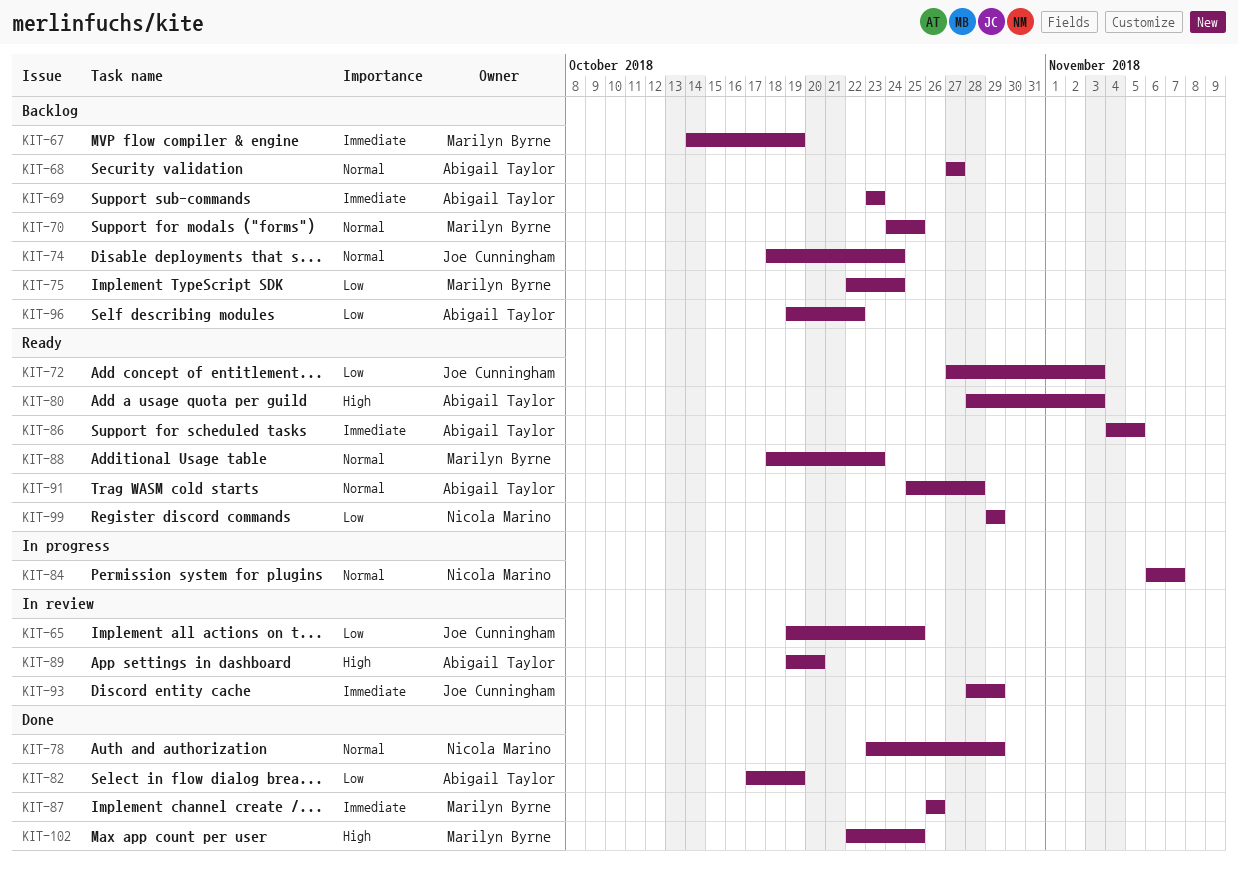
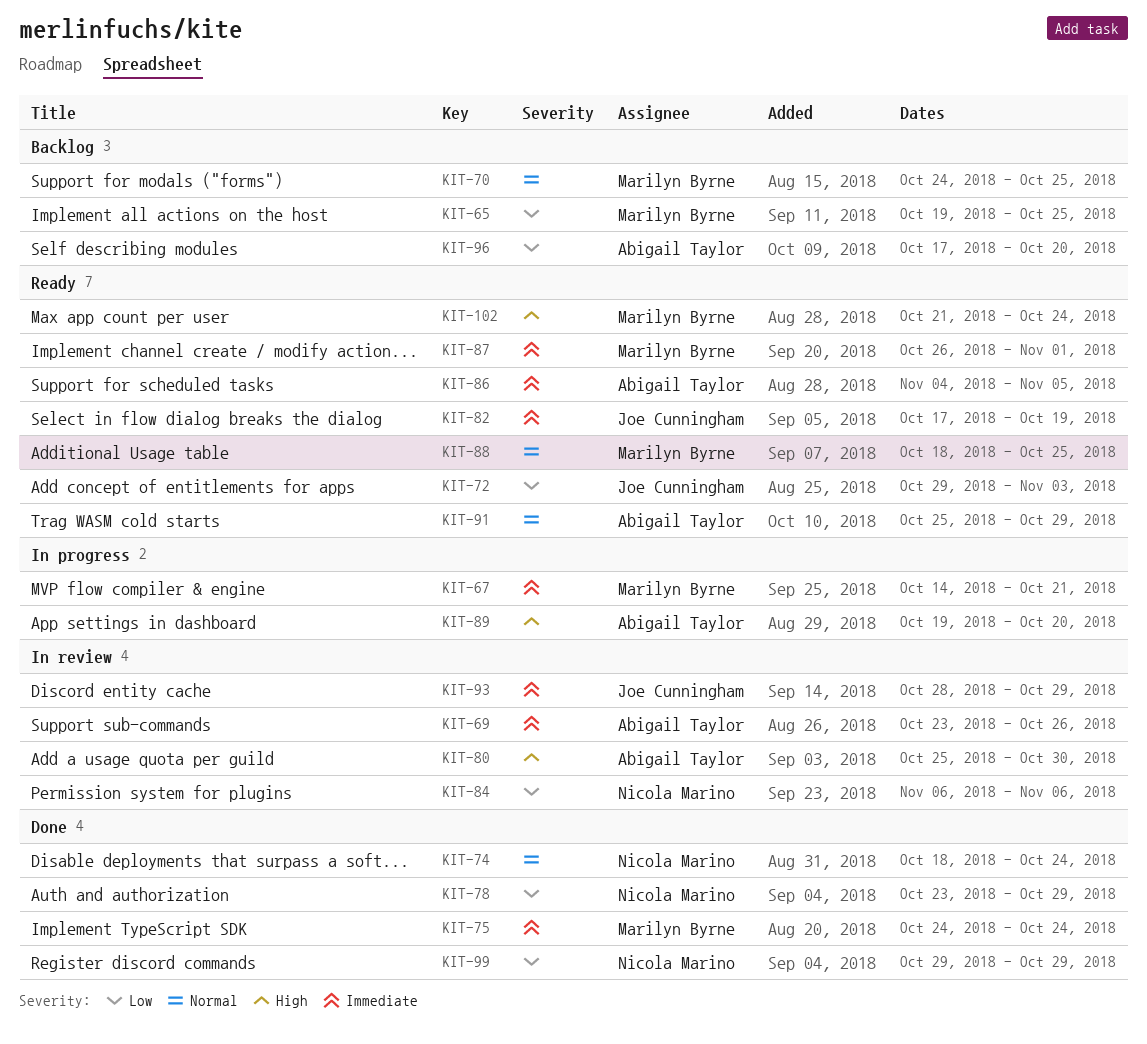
KIT-65, status: In review -> Backlog
KIT-65, owner: Joe Cunningham -> Marilyn Byrne
KIT-67, status: Backlog -> In progress
KIT-67, due: Oct 19 -> Oct 21
KIT-68: present -> none
KIT-69, status: Backlog -> In review
KIT-69, due: Oct 23 -> Oct 26
KIT-72, start: Oct 27 -> Oct 29
KIT-74, status: Backlog -> Done
KIT-74, owner: Joe Cunningham -> Nicola Marino
KIT-75, status: Backlog -> Done
KIT-75, priority: Low -> Immediate
KIT-75, start: Oct 22 -> Oct 24
KIT-78, priority: Normal -> Low
KIT-80, status: Ready -> In review
KIT-80, start: Oct 28 -> Oct 25
KIT-80, due: Nov 3 -> Oct 30
KIT-82, status: Done -> Ready
KIT-82, owner: Abigail Taylor -> Joe Cunningham
KIT-82, priority: Low -> Immediate
KIT-84, status: In progress -> In review
KIT-84, priority: Normal -> Low
KIT-84, due: Nov 7 -> Nov 6
KIT-87, status: Done -> Ready
KIT-87, due: Oct 26 -> Nov 1
KIT-88, due: Oct 23 -> Oct 25
KIT-89, status: In review -> In progress
KIT-91, due: Oct 28 -> Oct 29
KIT-96, start: Oct 19 -> Oct 17
KIT-96, due: Oct 22 -> Oct 20
KIT-99, status: Ready -> Done
KIT-102, status: Done -> Ready
KIT-102, start: Oct 22 -> Oct 21
KIT-102, due: Oct 25 -> Oct 24

